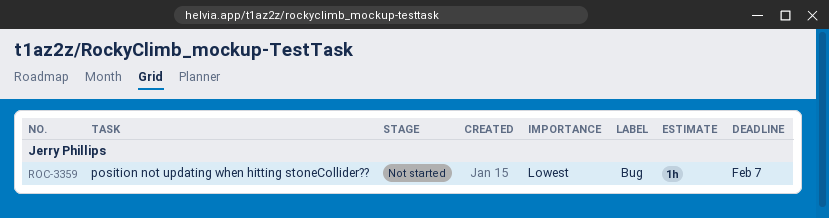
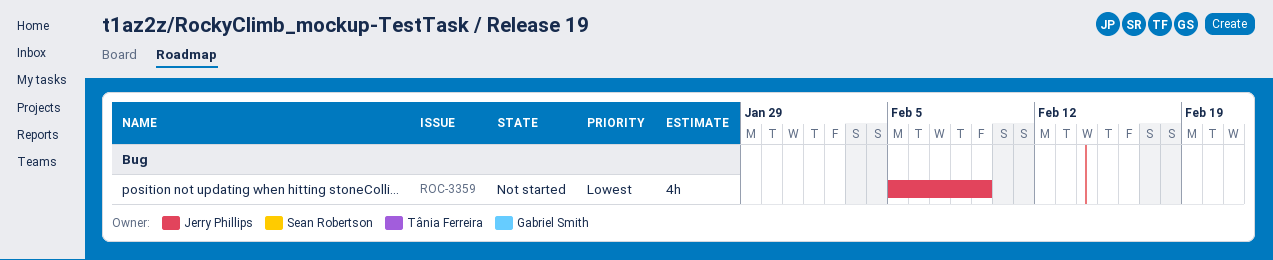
ROC-3359, estimate: 1h -> 4h
ROC-3359, due: Feb 7 -> Feb 9

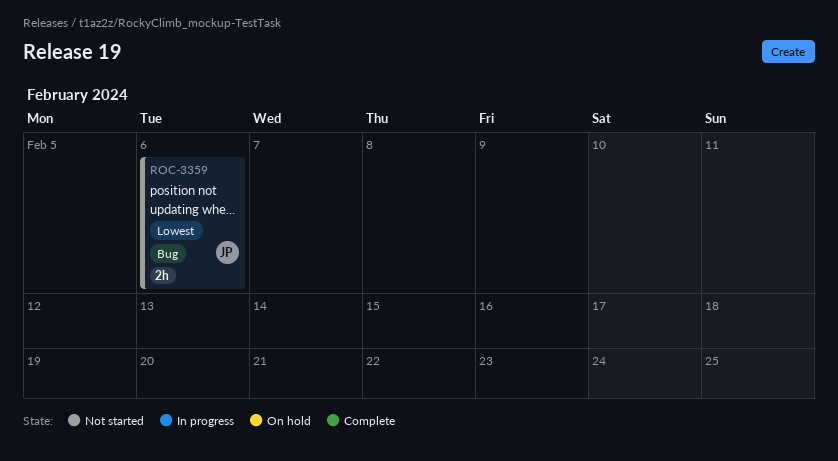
ROC-3359, estimate: 4h -> 2h
ROC-3359, due: Feb 9 -> Feb 6

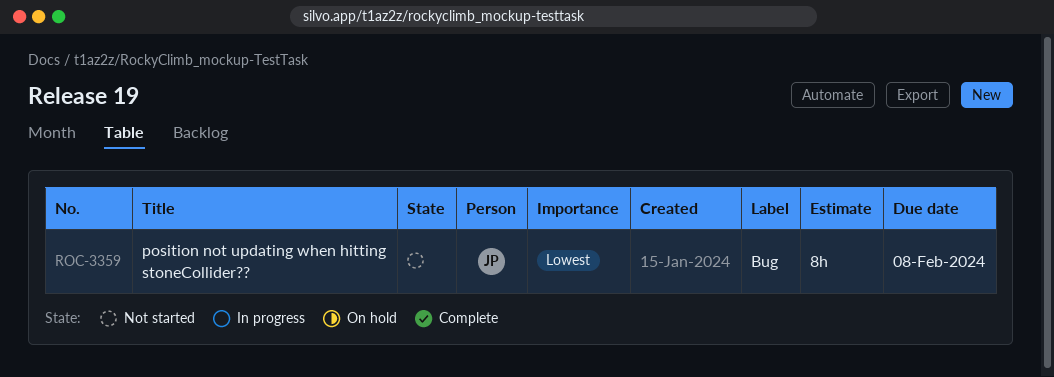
ROC-3359, estimate: 2h -> 8h
ROC-3359, due: Feb 6 -> Feb 8

